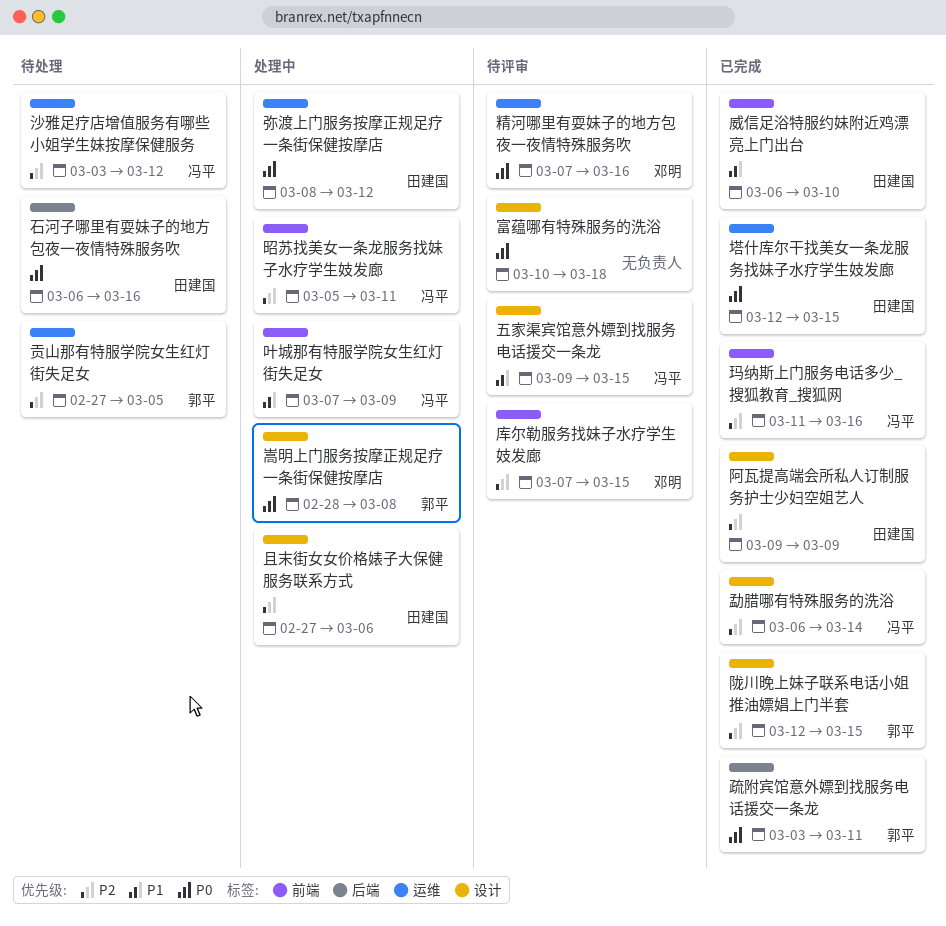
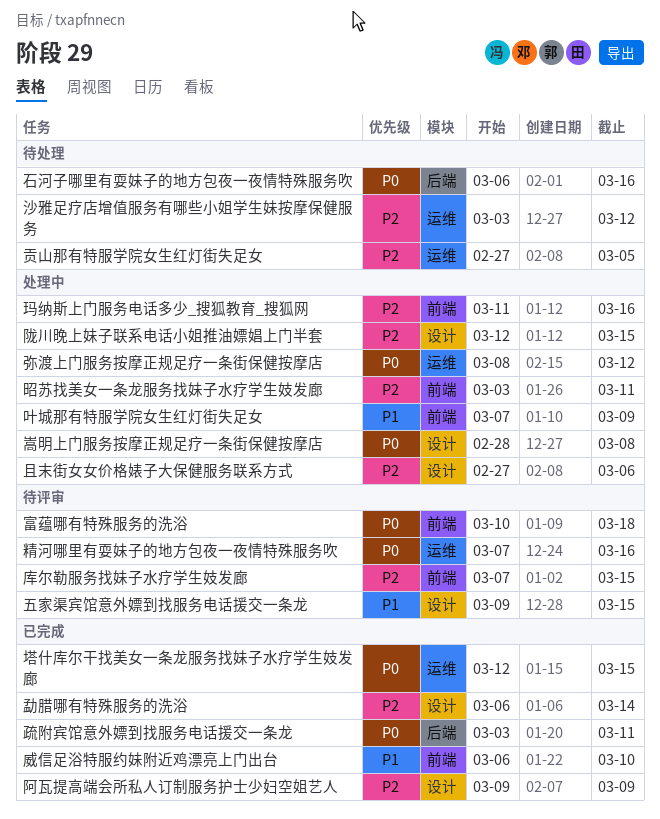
富蕴哪有特殊服务的洗浴, label: 设计 -> 前端
昭苏找美女一条龙服务找妹子水疗学生妓发廊, start: Mar 5 -> Mar 3
玛纳斯上门服务电话多少_搜狐教育_搜狐网, status: 已完成 -> 处理中
陇川晚上妹子联系电话小姐推油嫖娼上门半套, status: 已完成 -> 处理中

